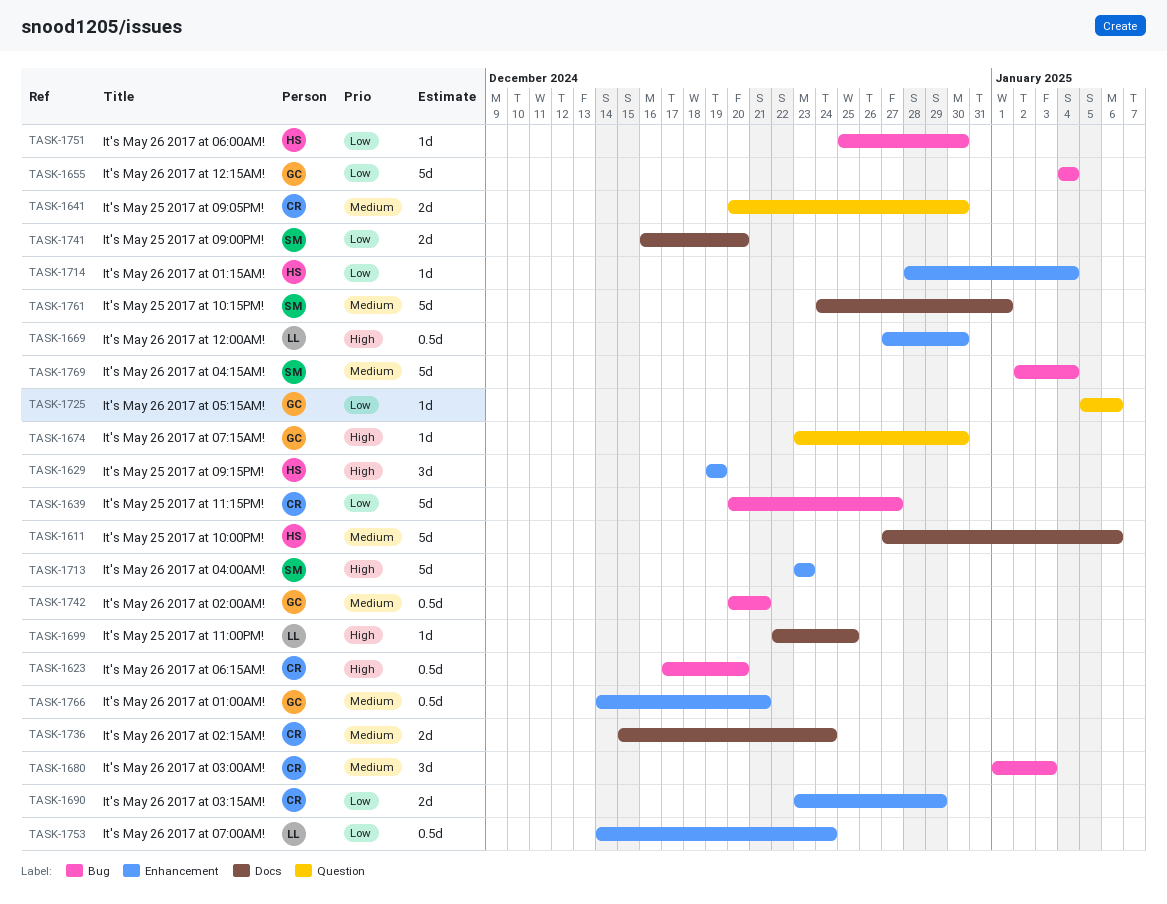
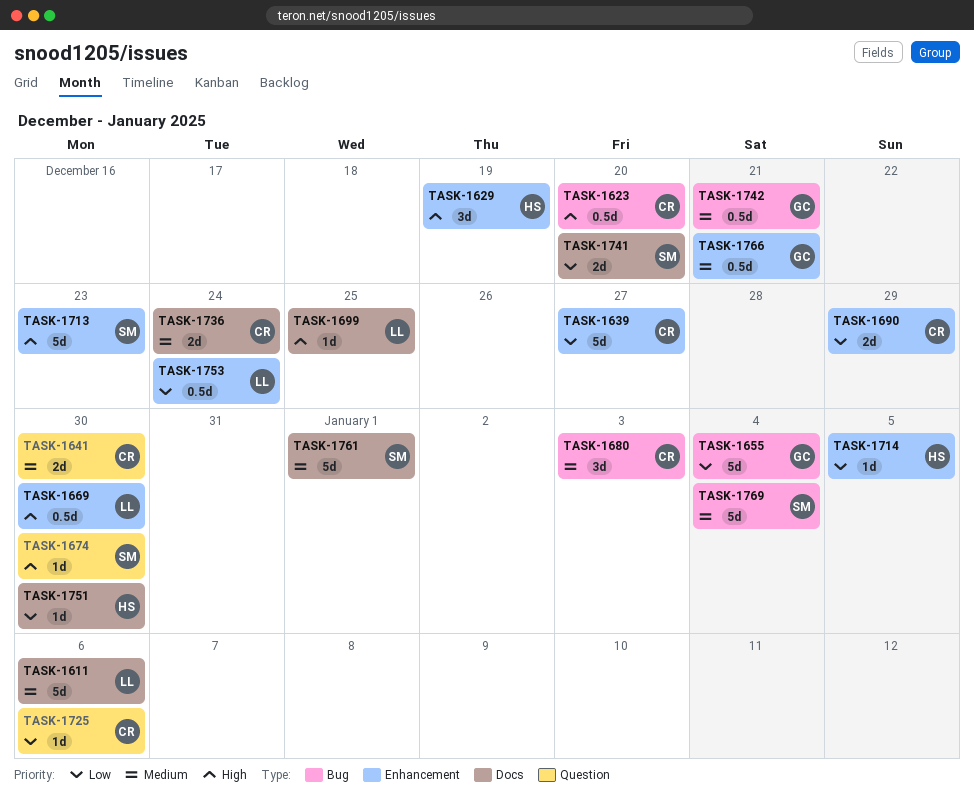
TASK-1611, owner: HS -> LL
TASK-1639, label: Bug -> Enhancement
TASK-1674, owner: GC -> SM
TASK-1714, due: Jan 4 -> Jan 5
TASK-1725, owner: GC -> CR
TASK-1751, label: Bug -> Docs

